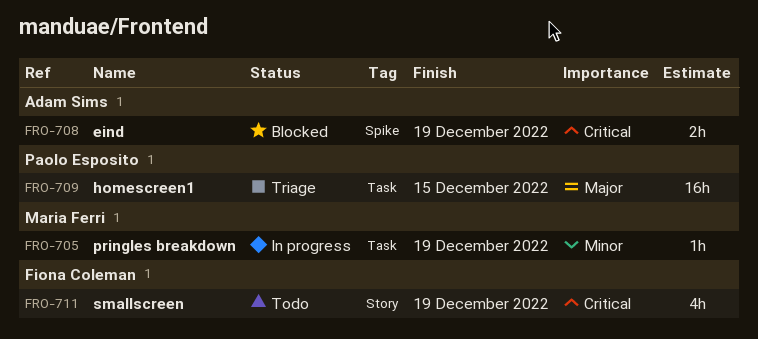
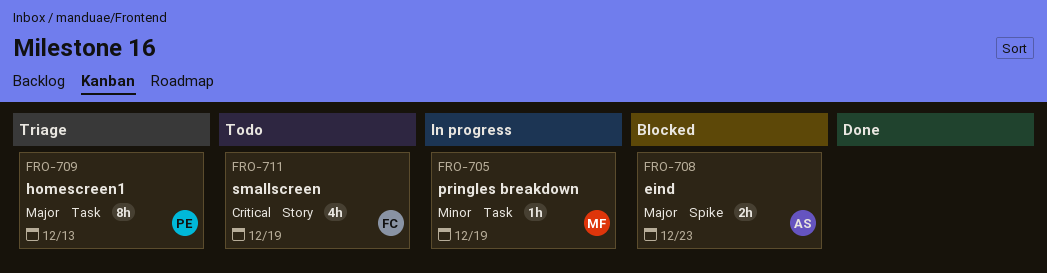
FRO-708, priority: Critical -> Major
FRO-708, due: Dec 19 -> Dec 23
FRO-709, estimate: 16h -> 8h
FRO-709, due: Dec 15 -> Dec 13

